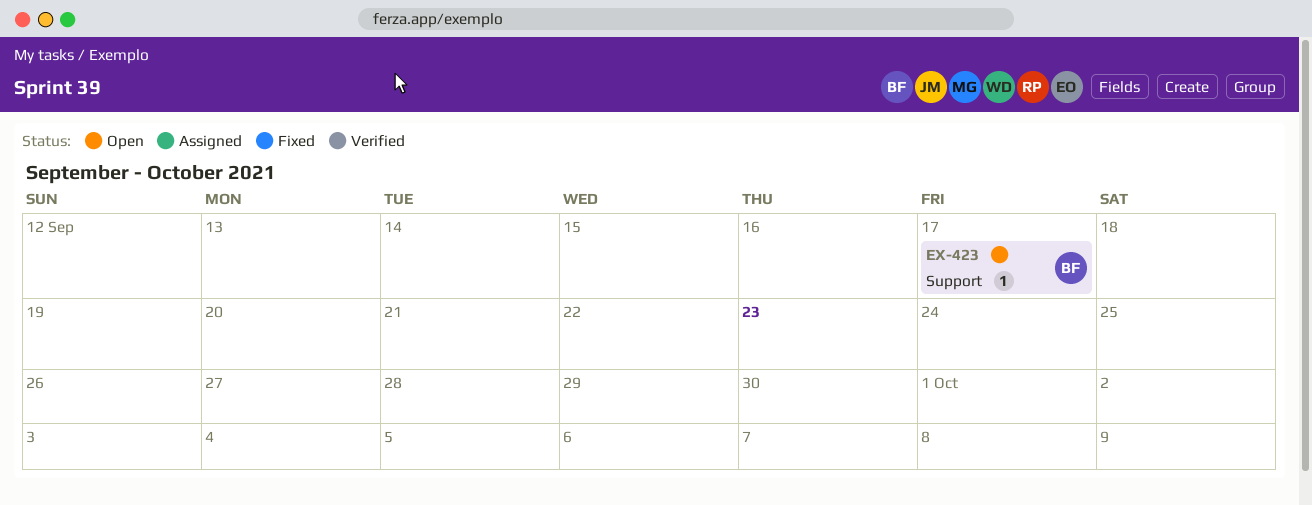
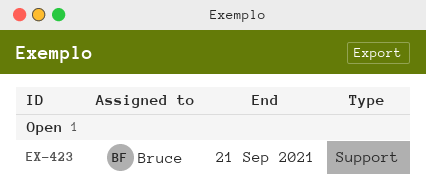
EX-423, due: Sep 17 -> Sep 21

